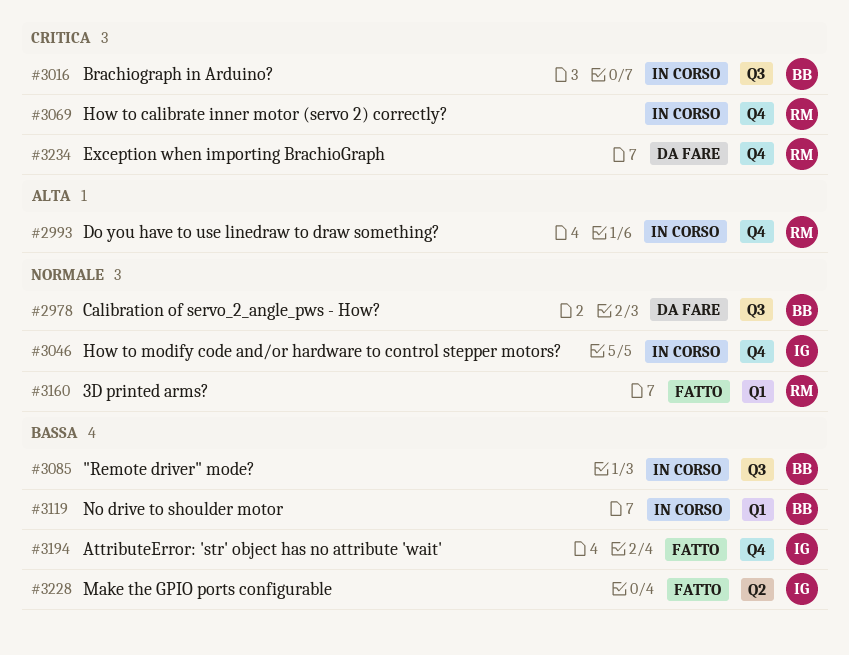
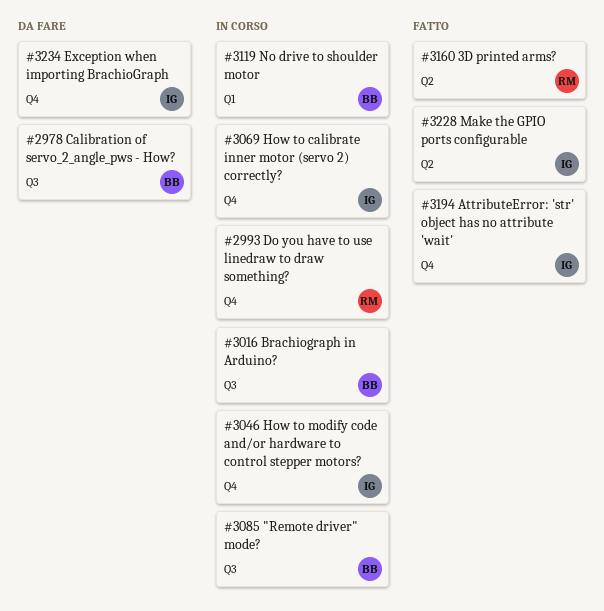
#3069, owner: RM -> IG
#3160, label: Q1 -> Q2
#3234, owner: RM -> IG

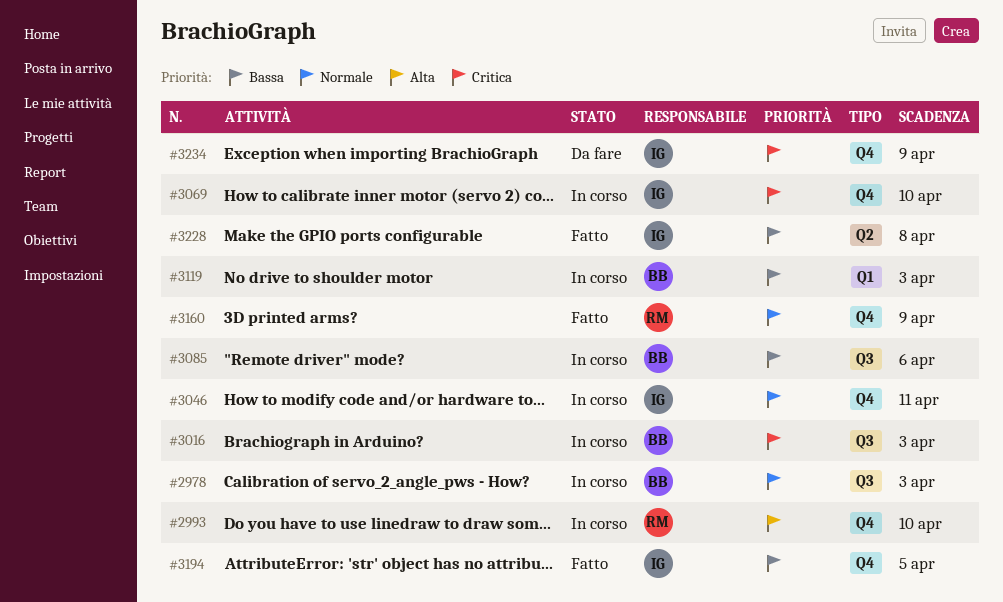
#2978, status: Da fare -> In corso
#3160, label: Q2 -> Q4

